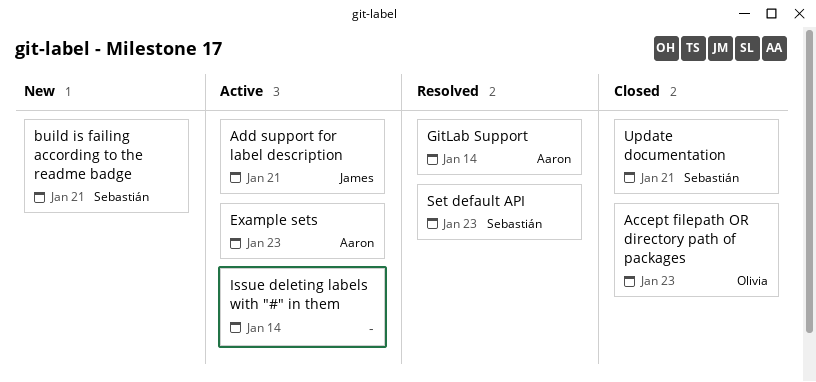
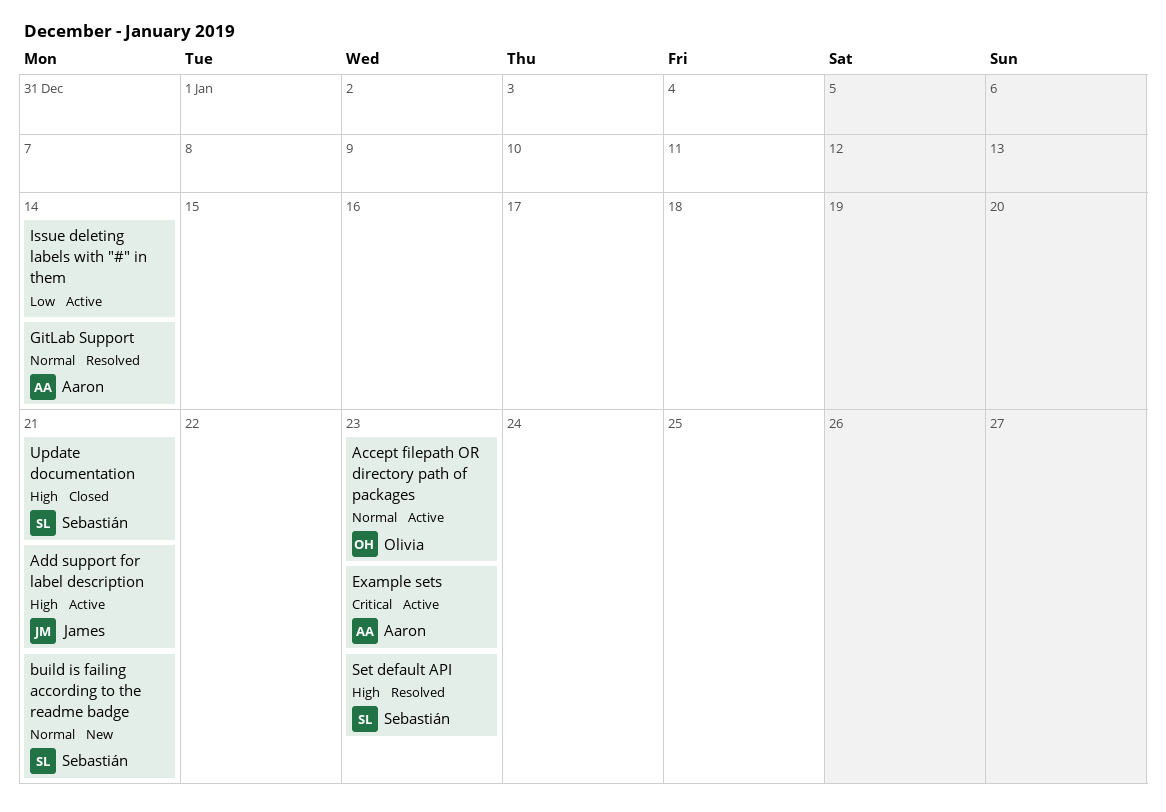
Accept filepath OR directory path of packages, status: Closed -> Active

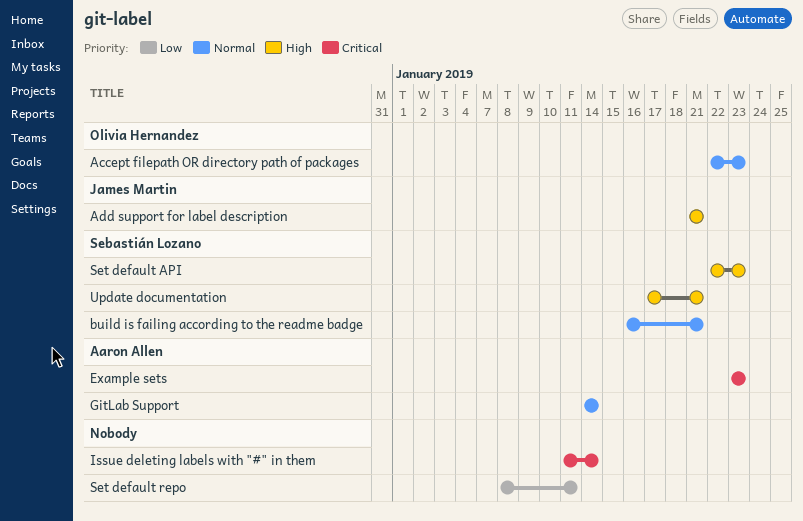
Issue deleting labels with "#" in them, priority: Low -> Critical
Set default repo: none -> present

